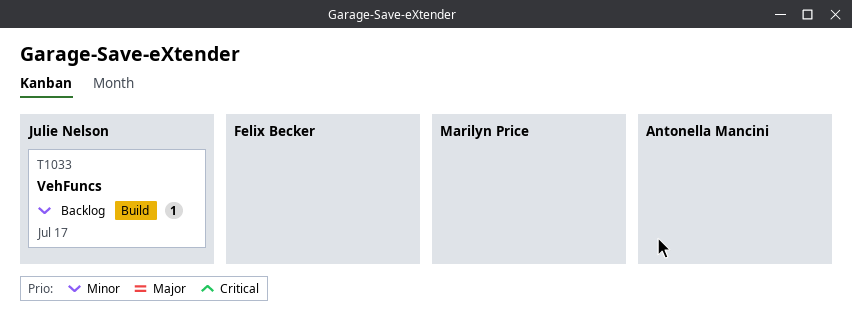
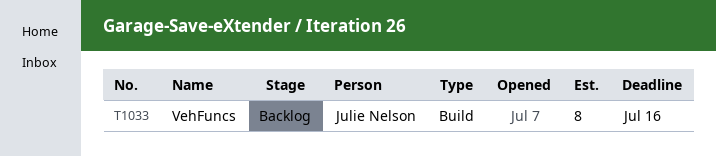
T1033, estimate: 1 -> 8
T1033, due: Jul 17 -> Jul 16

